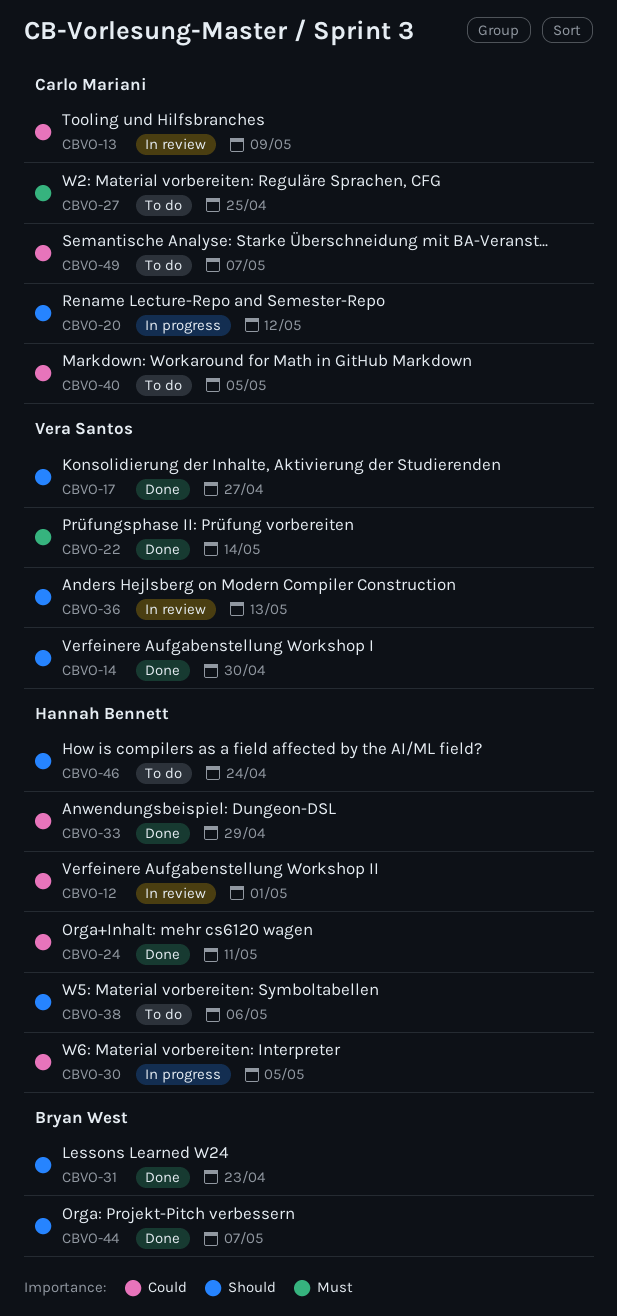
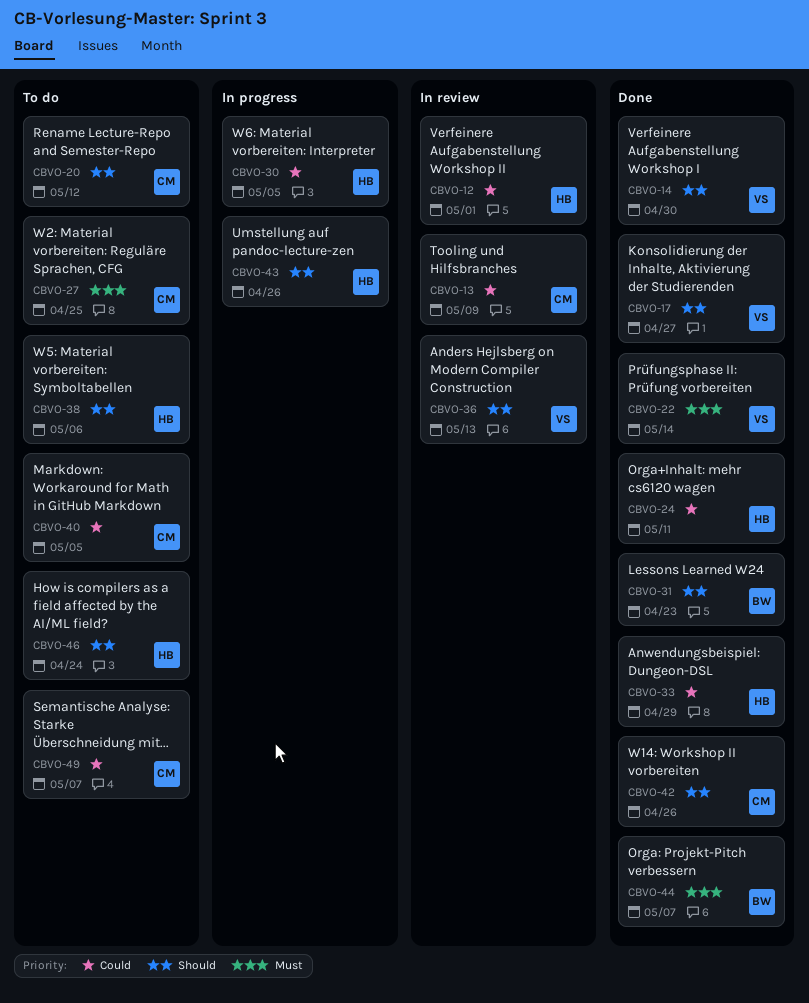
CBVO-20, status: In progress -> To do
CBVO-42: none -> present
CBVO-43: none -> present
CBVO-44, priority: Should -> Must

